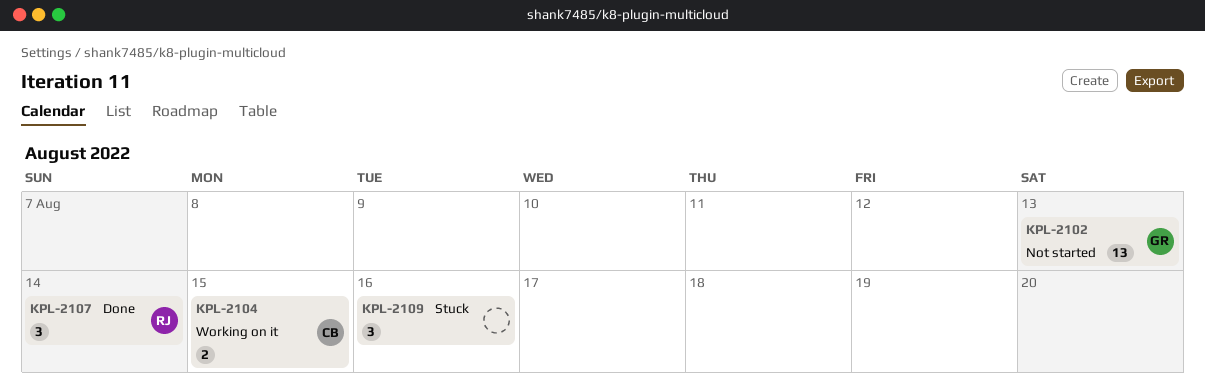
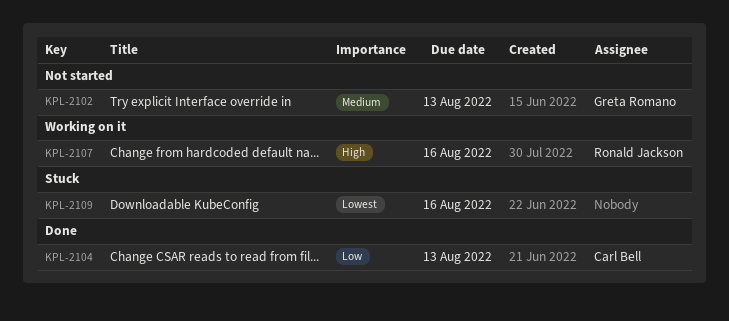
KPL-2104, status: Working on it -> Done
KPL-2104, due: Aug 15 -> Aug 13
KPL-2107, status: Done -> Working on it
KPL-2107, due: Aug 14 -> Aug 16

